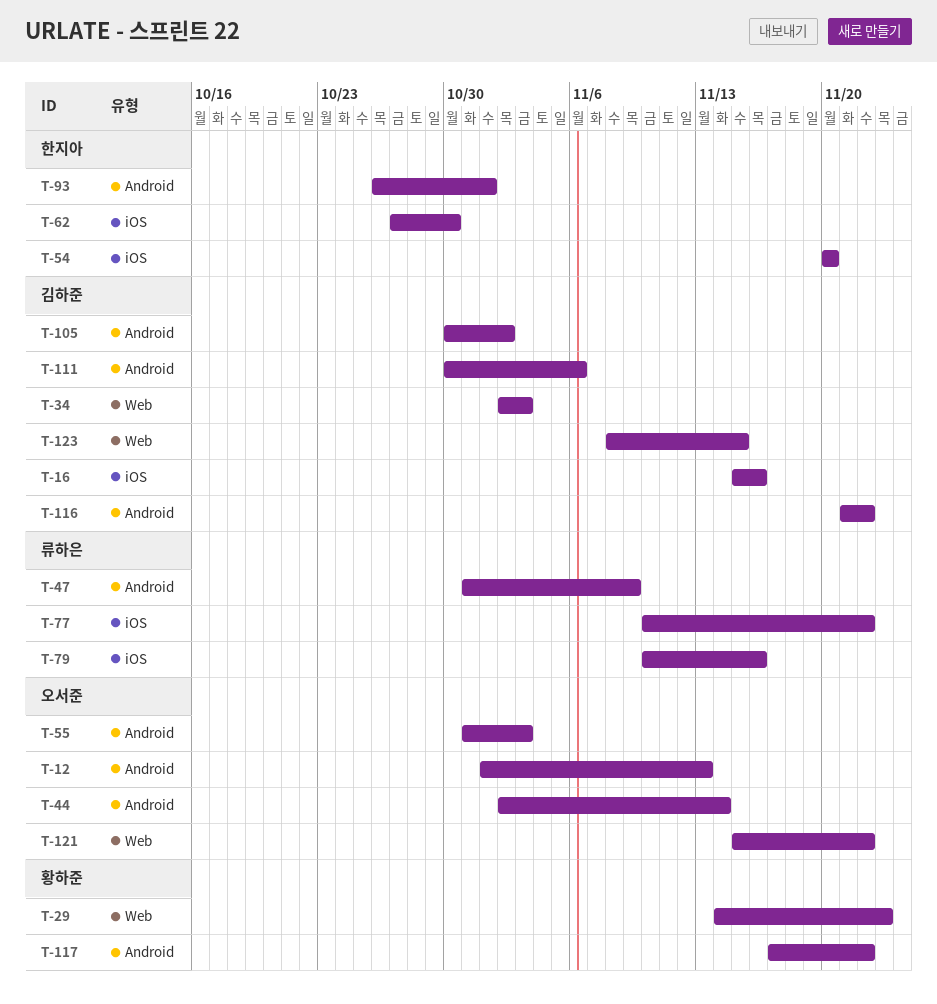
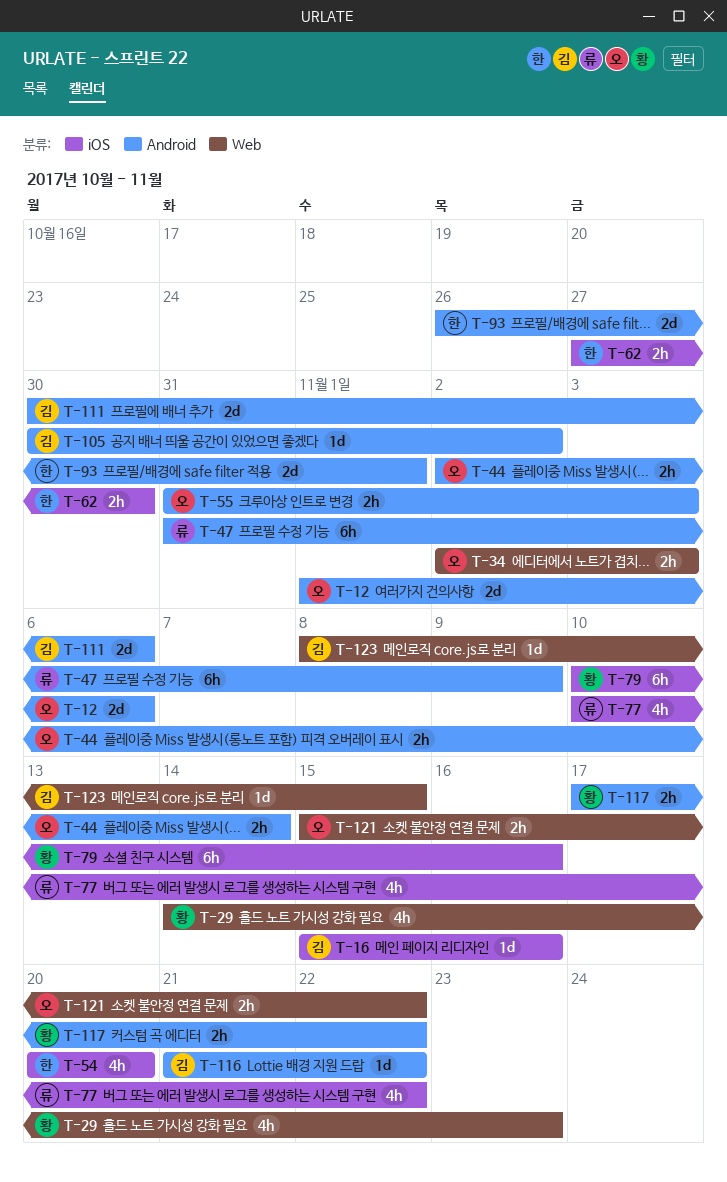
T-12, due: Nov 13 -> Nov 6
T-34, owner: 김하준 -> 오서준
T-79, owner: 류하은 -> 황하준

